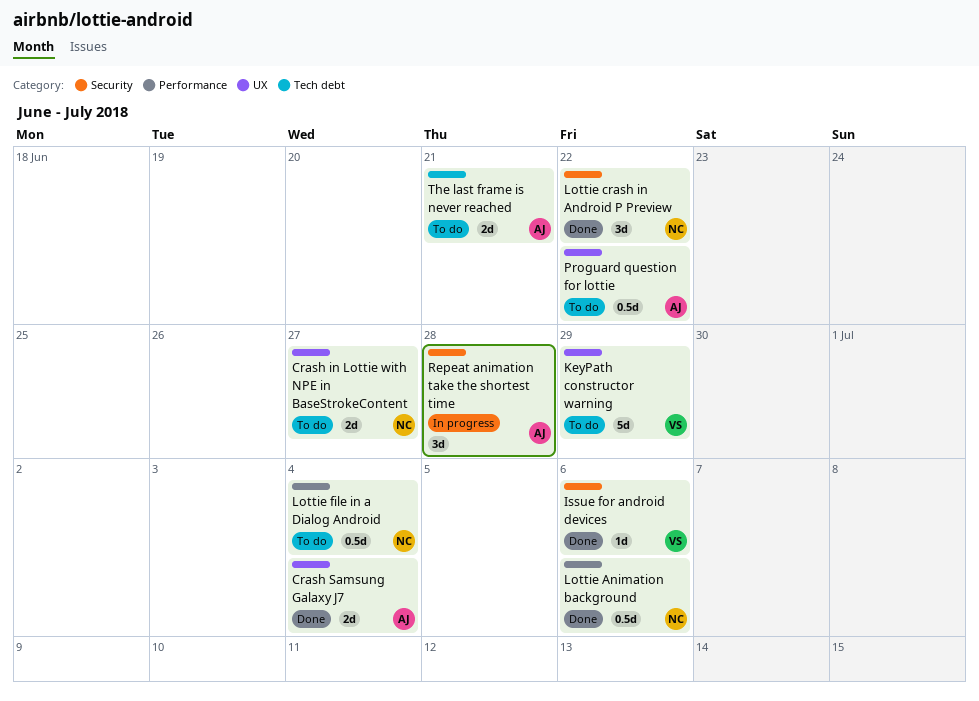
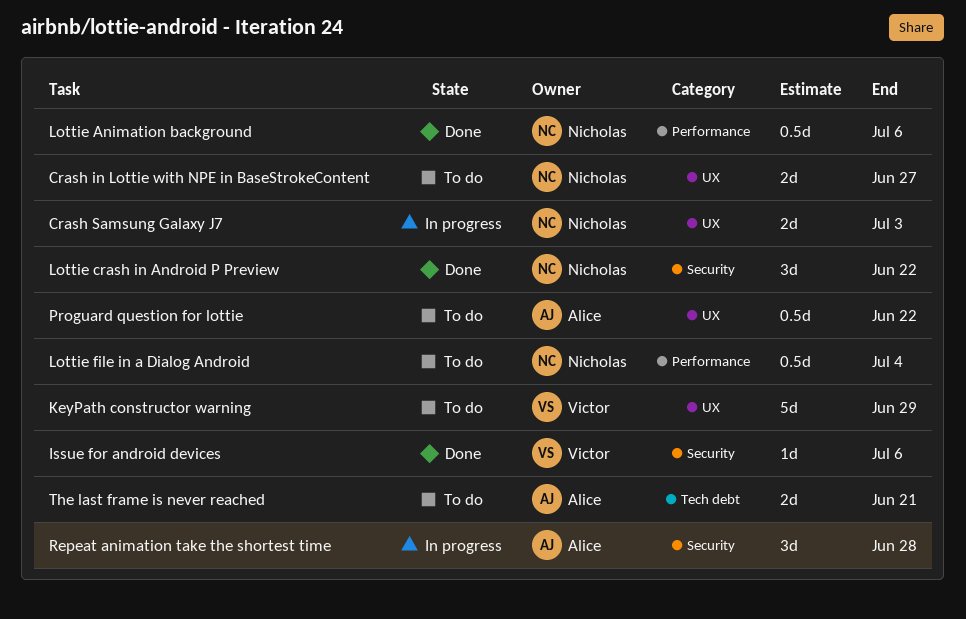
Crash Samsung Galaxy J7, status: Done -> In progress
Crash Samsung Galaxy J7, owner: Alice -> Nicholas
Crash Samsung Galaxy J7, due: Jul 4 -> Jul 3

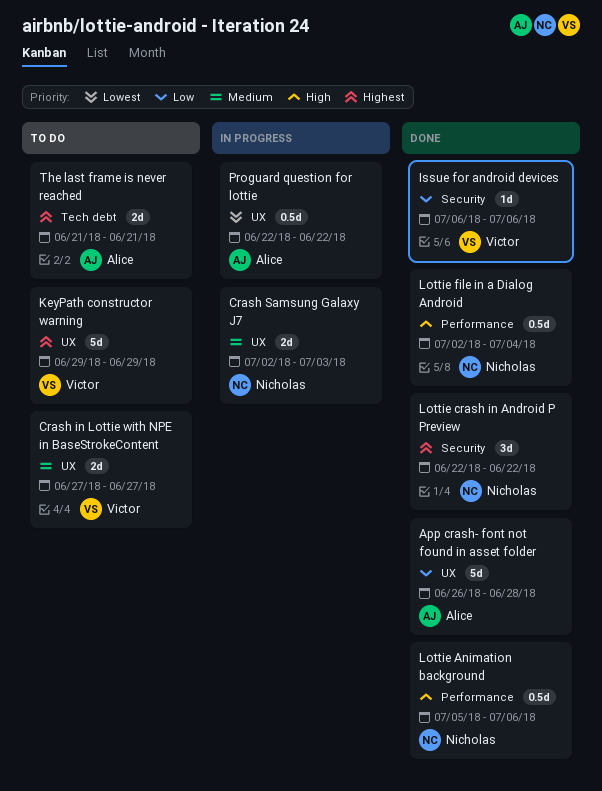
App crash- font not found in asset folder: none -> present
Crash in Lottie with NPE in BaseStrokeContent, owner: Nicholas -> Victor
Lottie file in a Dialog Android, status: To do -> Done
Proguard question for lottie, status: To do -> In progress
Repeat animation take the shortest time: present -> none

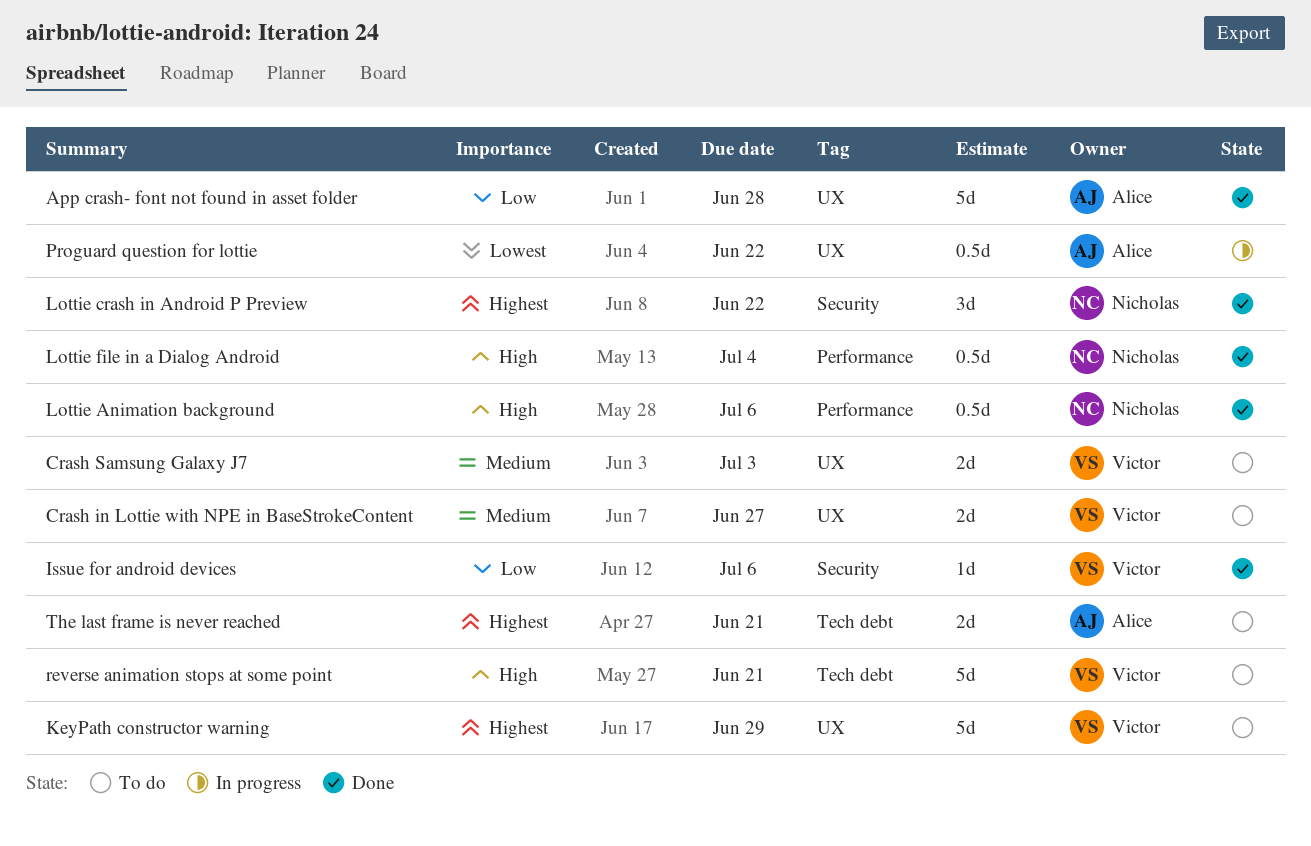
Crash Samsung Galaxy J7, status: In progress -> To do
Crash Samsung Galaxy J7, owner: Nicholas -> Victor
reverse animation stops at some point: none -> present

